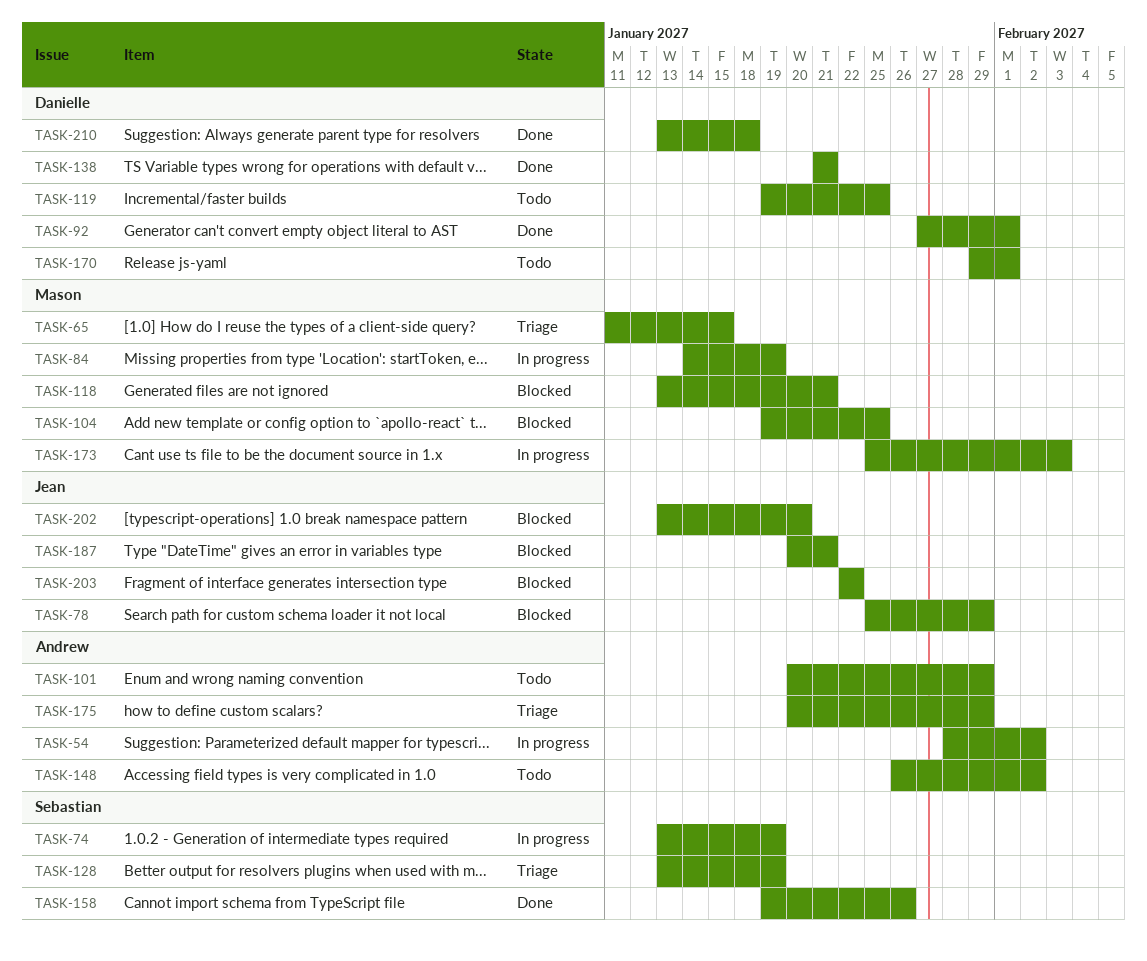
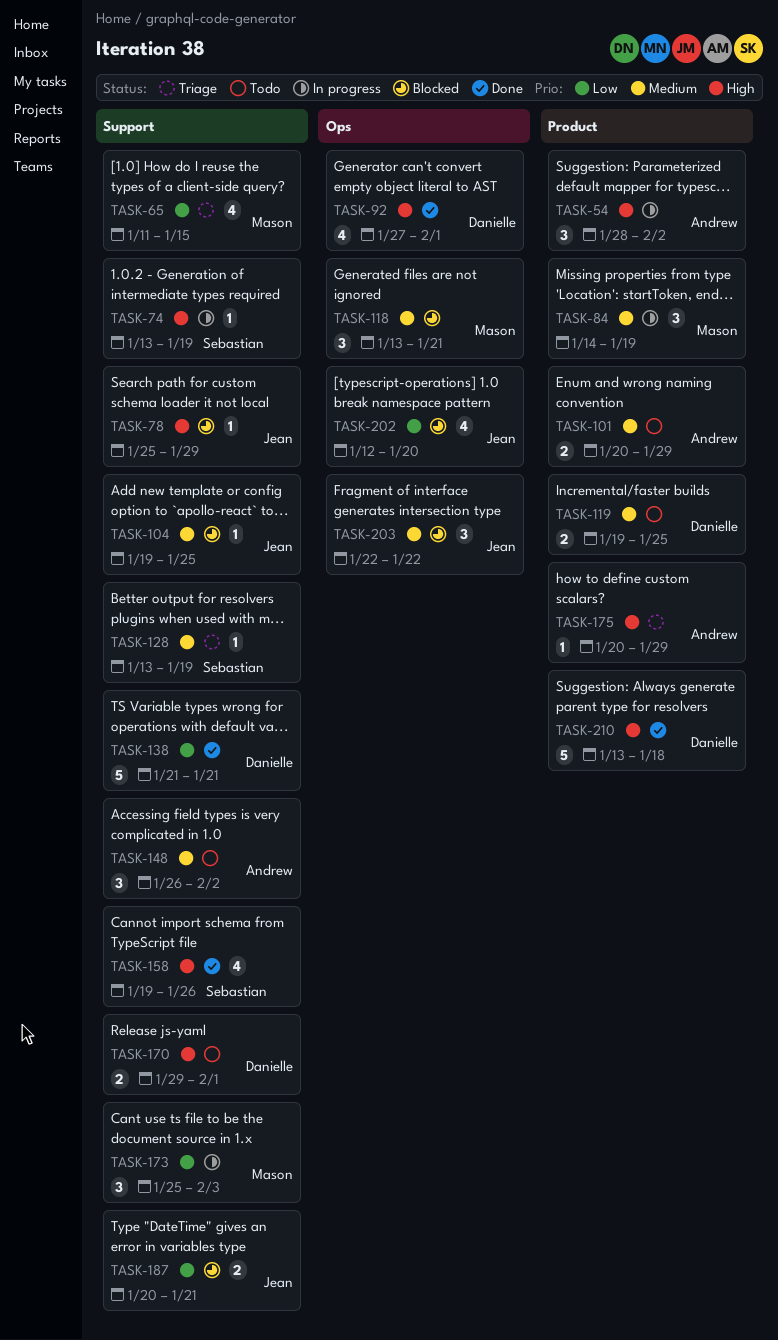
TASK-104, owner: Mason -> Jean
TASK-202, start: Jan 13 -> Jan 12

